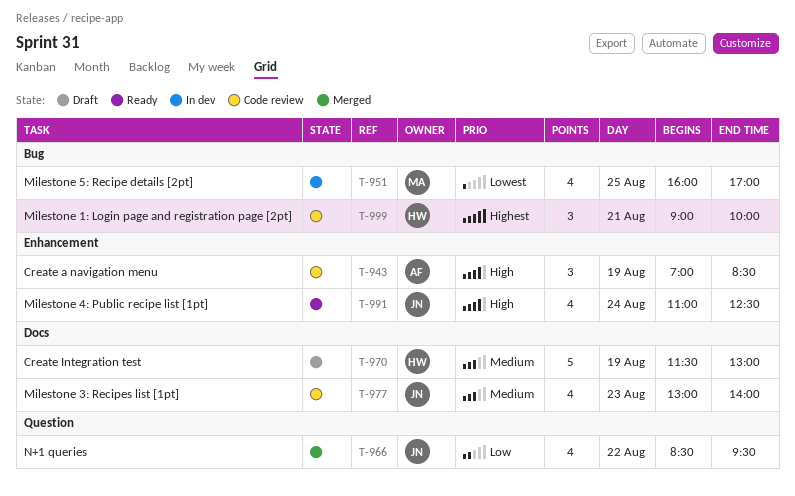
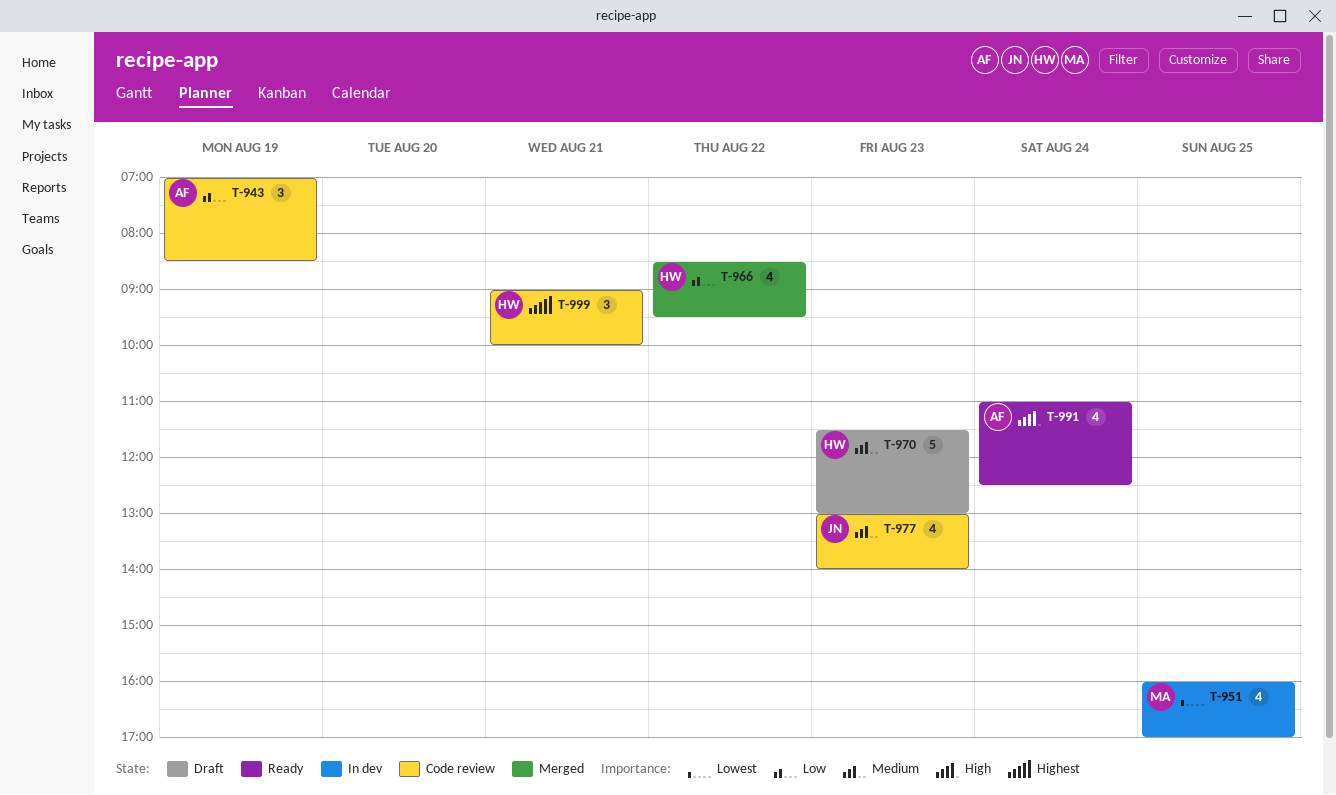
T-943, priority: High -> Low
T-966, owner: JN -> HW
T-970, day: Aug 19 -> Aug 23
T-991, owner: JN -> AF

